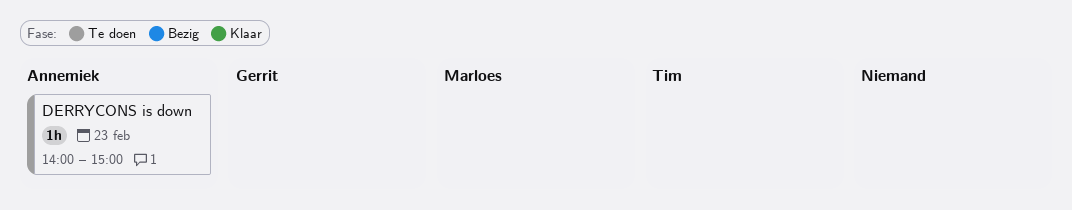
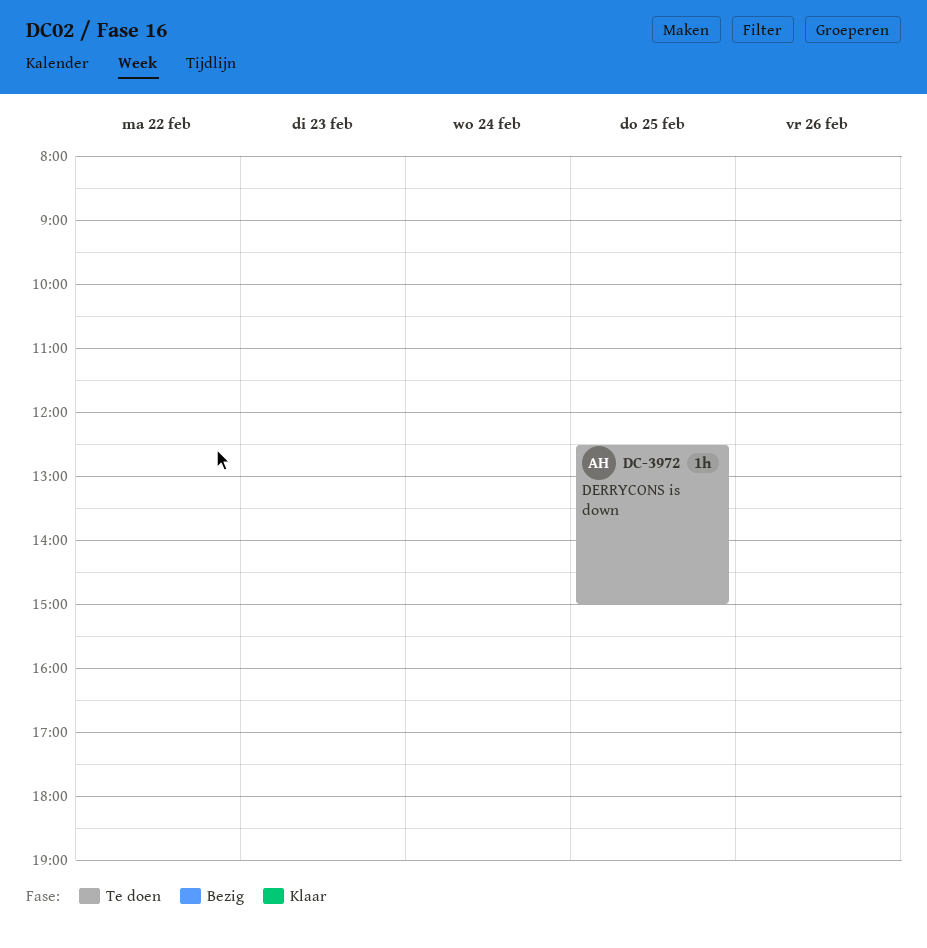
DERRYCONS is down, day: Feb 23 -> Feb 25
DERRYCONS is down, begins: 14:00 -> 12:30

